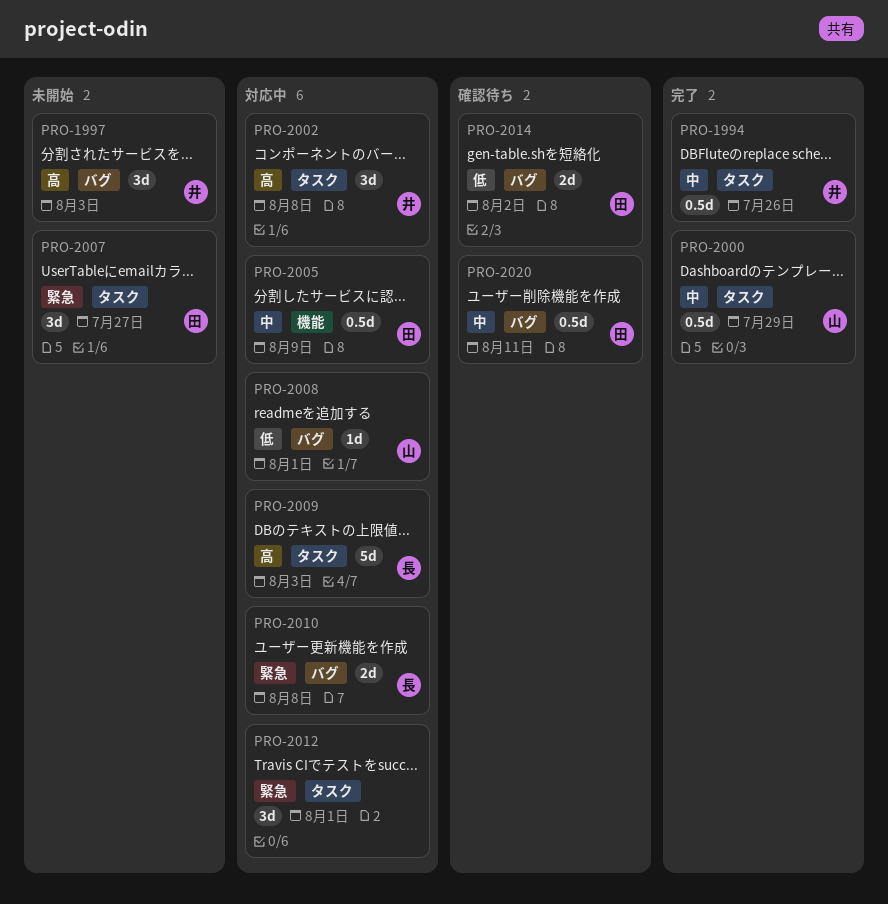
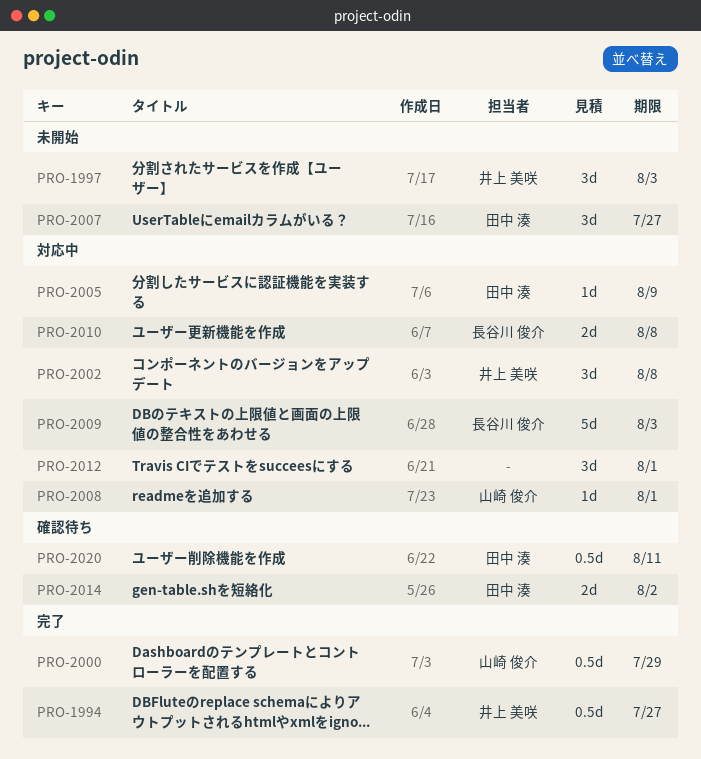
PRO-1994, due: Jul 26 -> Jul 27
PRO-2005, estimate: 0.5d -> 1d

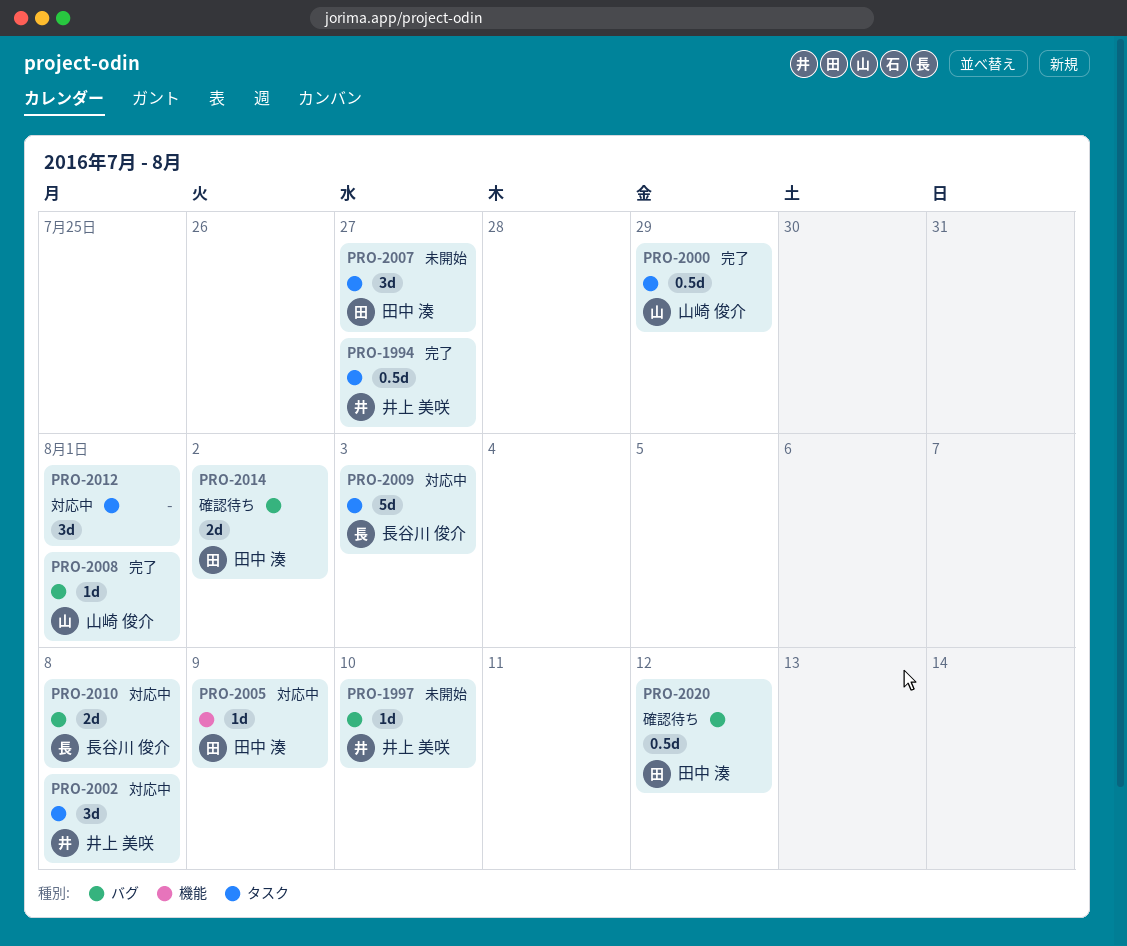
PRO-1997, estimate: 3d -> 1d
PRO-1997, due: Aug 3 -> Aug 10
PRO-2008, status: 対応中 -> 完了
PRO-2020, due: Aug 11 -> Aug 12

